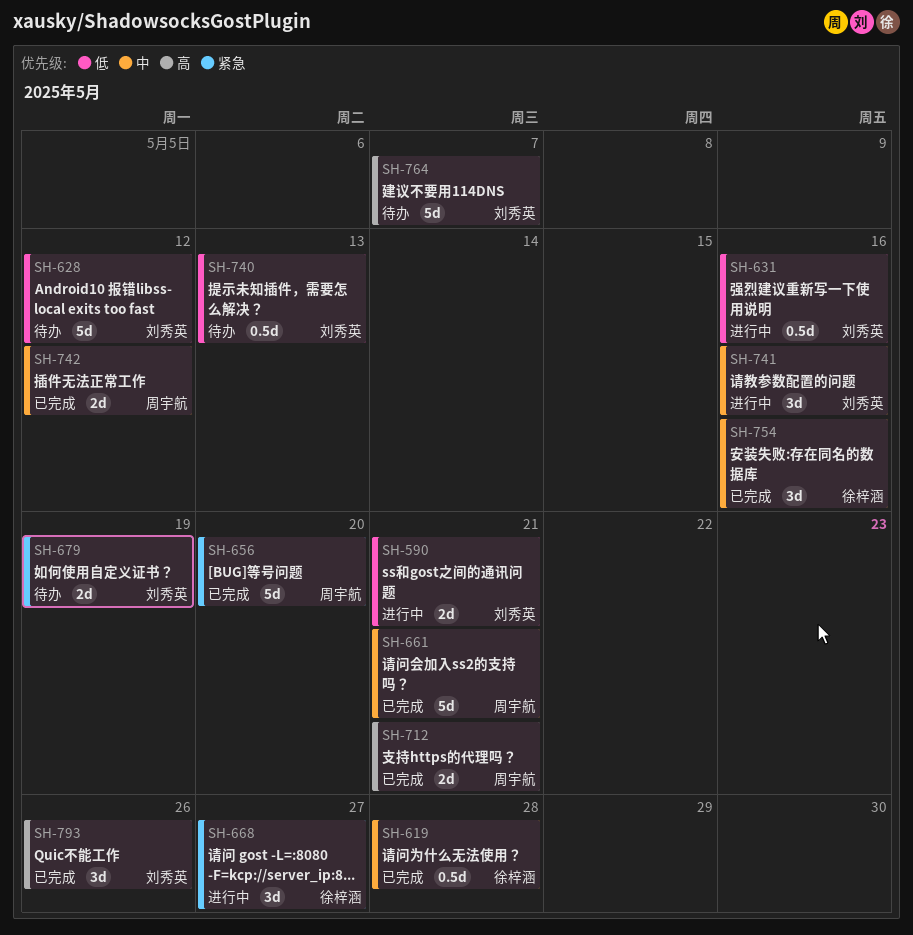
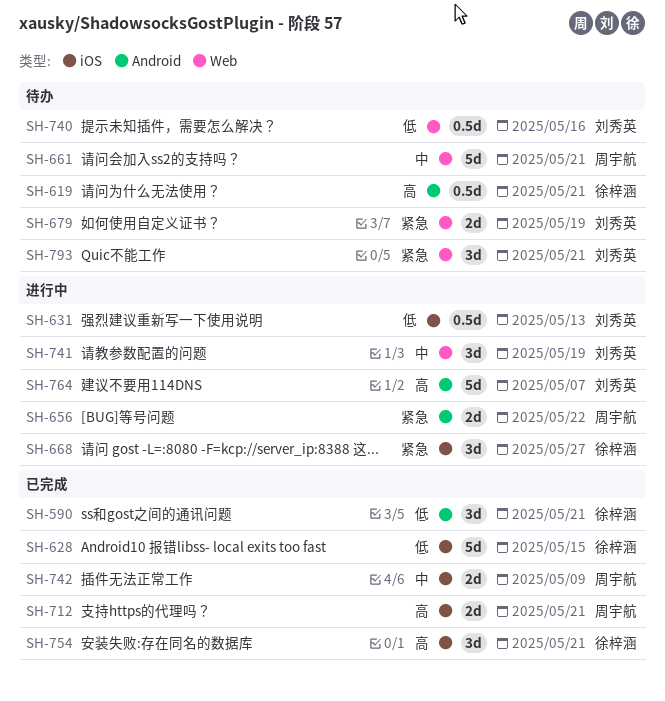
SH-590, status: 进行中 -> 已完成
SH-590, owner: 刘秀英 -> 徐梓涵
SH-590, estimate: 2d -> 3d
SH-619, status: 已完成 -> 待办
SH-619, priority: 中 -> 高
SH-619, due: May 28 -> May 21
SH-628, status: 待办 -> 已完成
SH-628, owner: 刘秀英 -> 徐梓涵
SH-628, due: May 12 -> May 15
SH-631, due: May 16 -> May 13
SH-656, status: 已完成 -> 进行中
SH-656, estimate: 5d -> 2d
SH-656, due: May 20 -> May 22
SH-661, status: 已完成 -> 待办
SH-740, due: May 13 -> May 16
SH-741, due: May 16 -> May 19
SH-742, due: May 12 -> May 9
SH-754, priority: 中 -> 高
SH-754, due: May 16 -> May 21
SH-764, status: 待办 -> 进行中
SH-793, status: 已完成 -> 待办
SH-793, priority: 高 -> 紧急
SH-793, due: May 26 -> May 21

